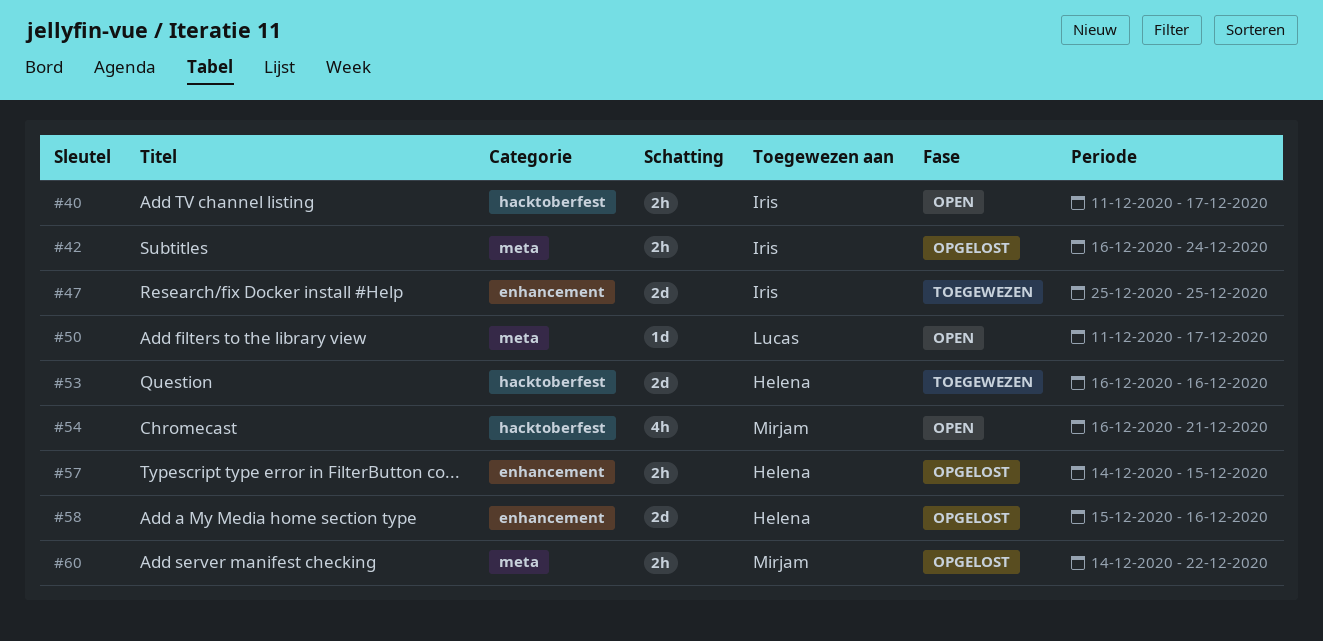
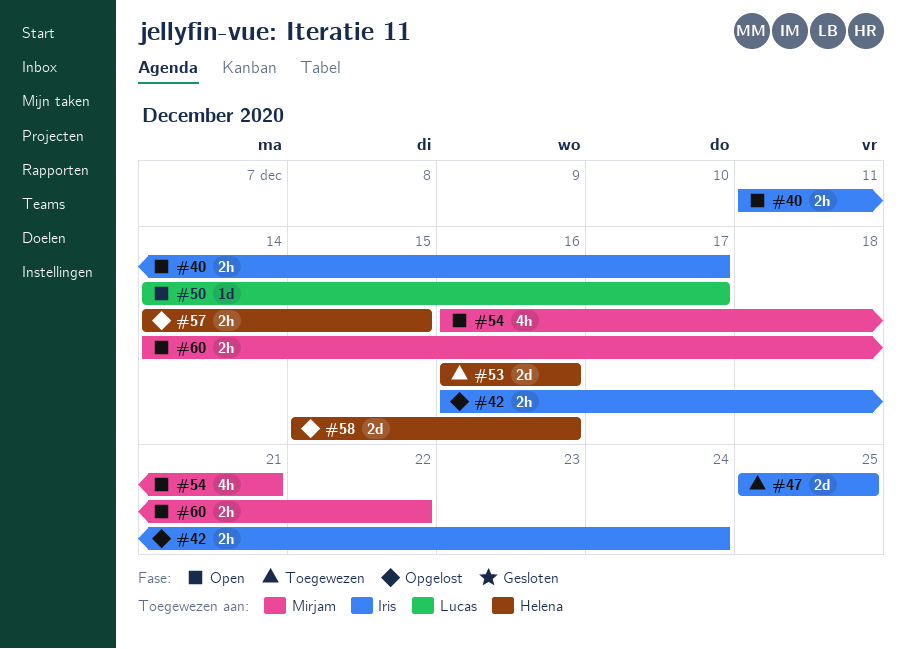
#50, start: Dec 11 -> Dec 14
#60, status: Opgelost -> Open

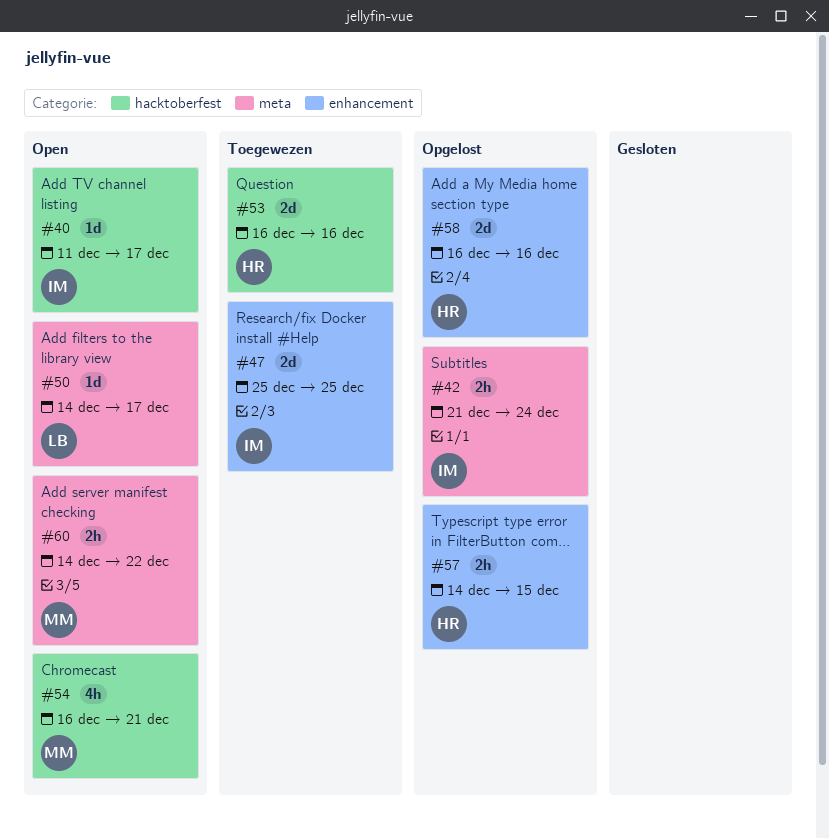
#40, estimate: 2h -> 1d
#42, start: Dec 16 -> Dec 21
#58, start: Dec 15 -> Dec 16

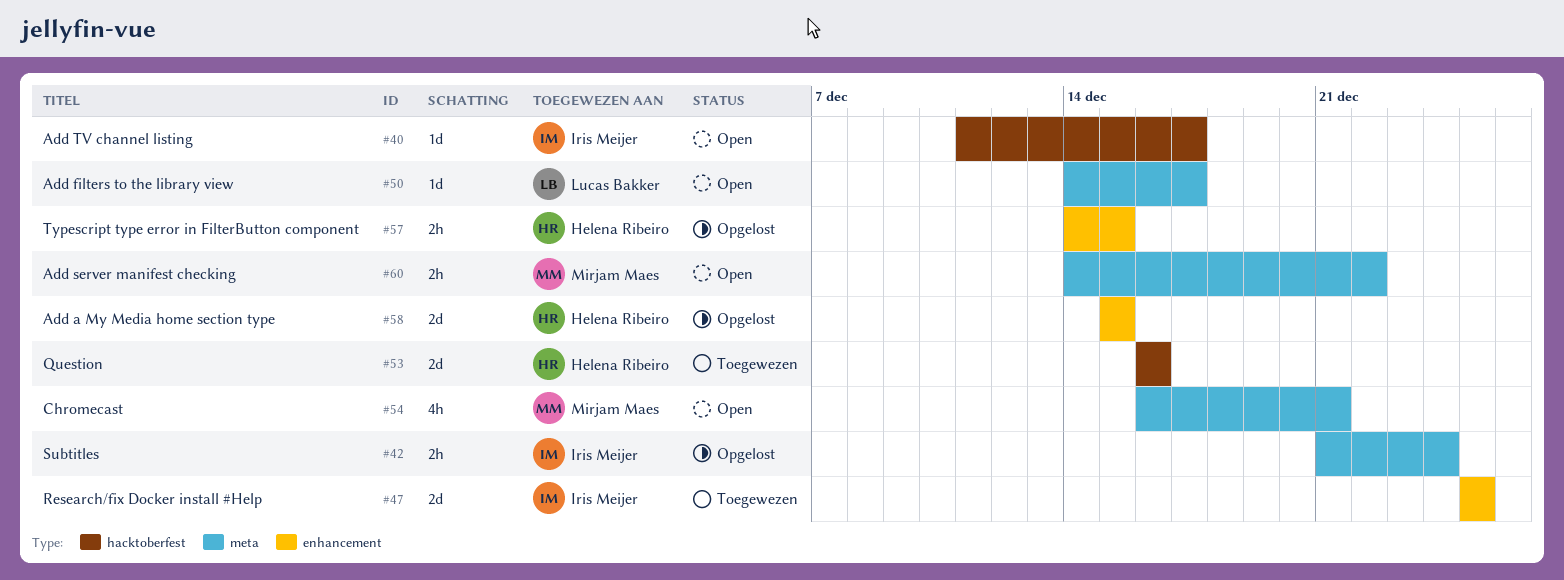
#54, label: hacktoberfest -> meta
#58, start: Dec 16 -> Dec 15
#58, due: Dec 16 -> Dec 15

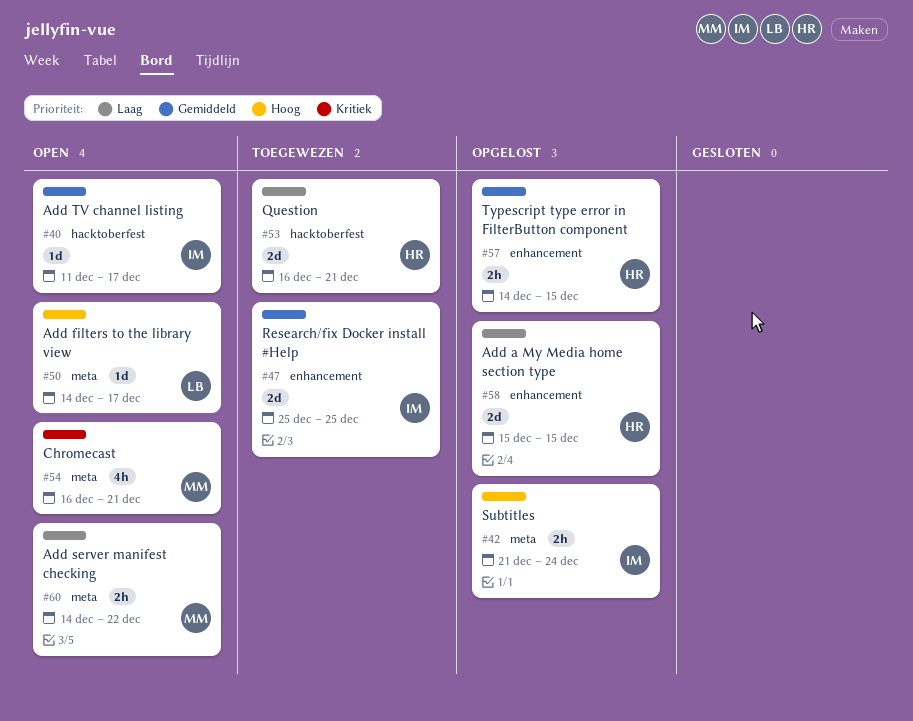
#53, due: Dec 16 -> Dec 21

